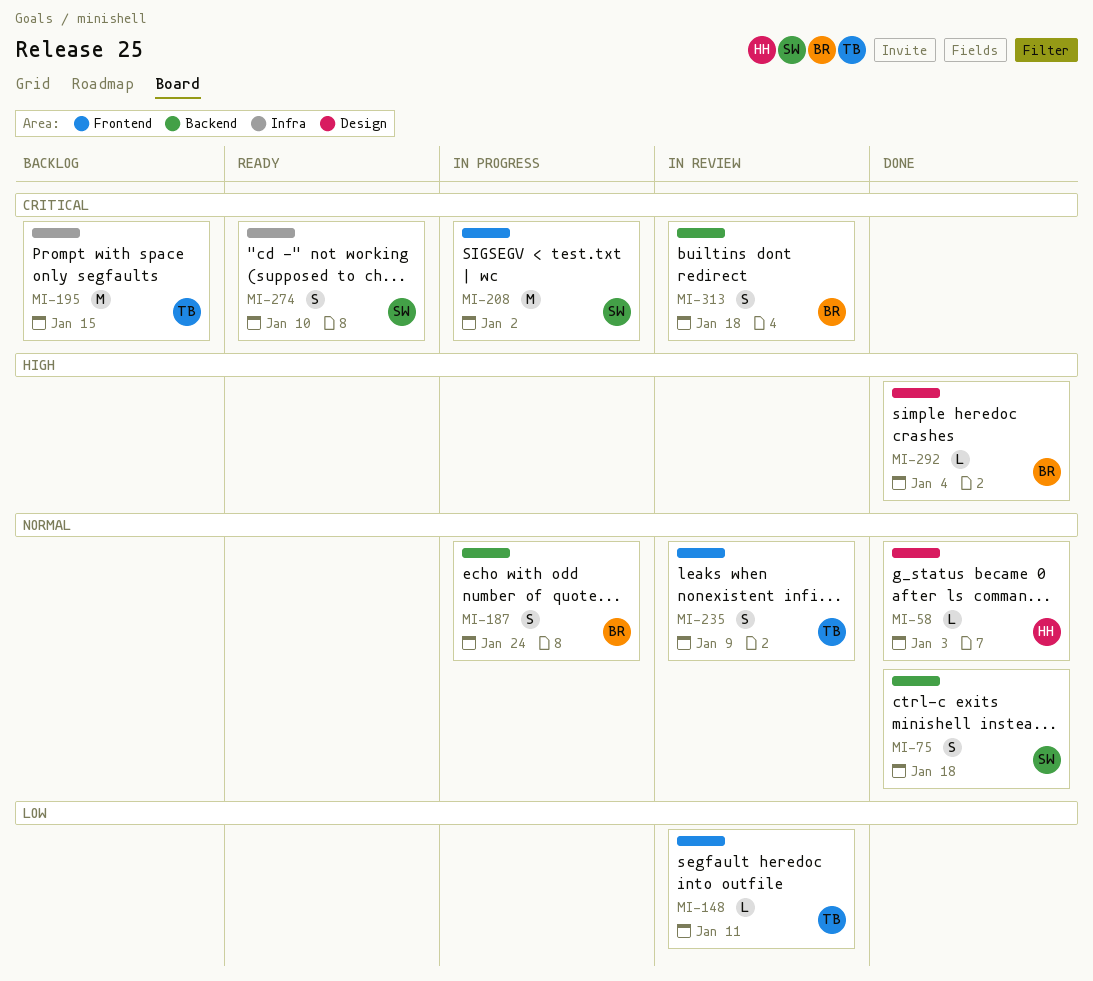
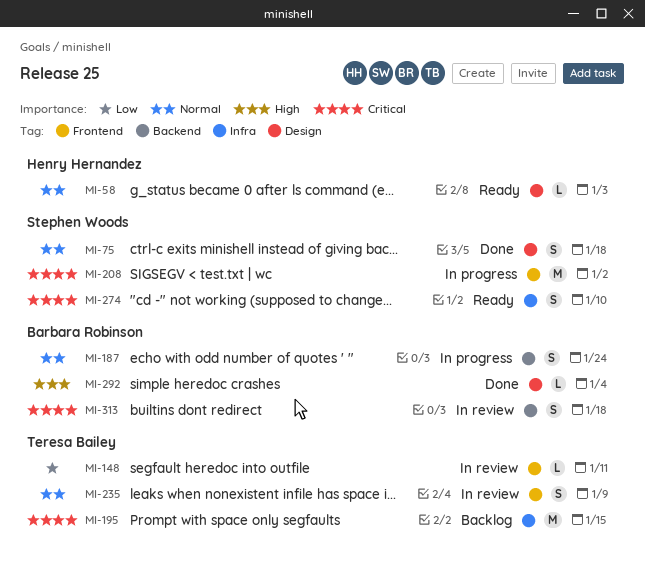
MI-58, status: Done -> Ready
MI-75, label: Backend -> Design

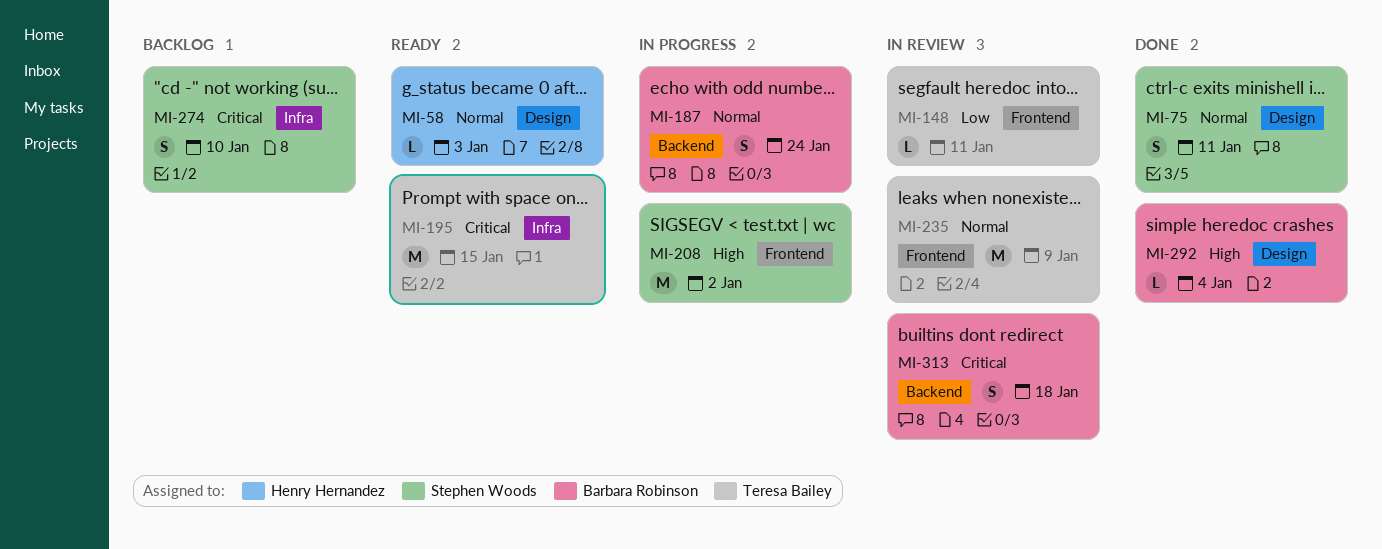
MI-75, due: Jan 18 -> Jan 11
MI-195, status: Backlog -> Ready
MI-208, priority: Critical -> High
MI-235, estimate: S -> M
MI-274, status: Ready -> Backlog

